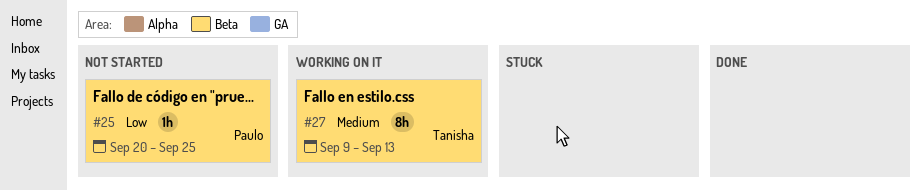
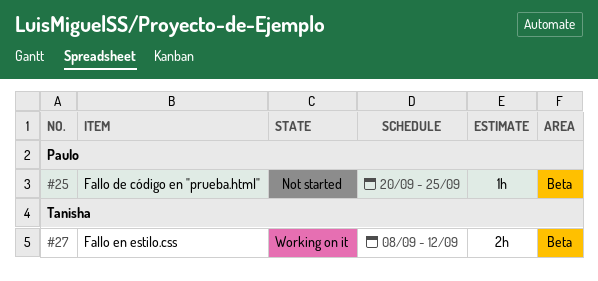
#27, estimate: 8h -> 2h
#27, start: Sep 9 -> Sep 8
#27, due: Sep 13 -> Sep 12

